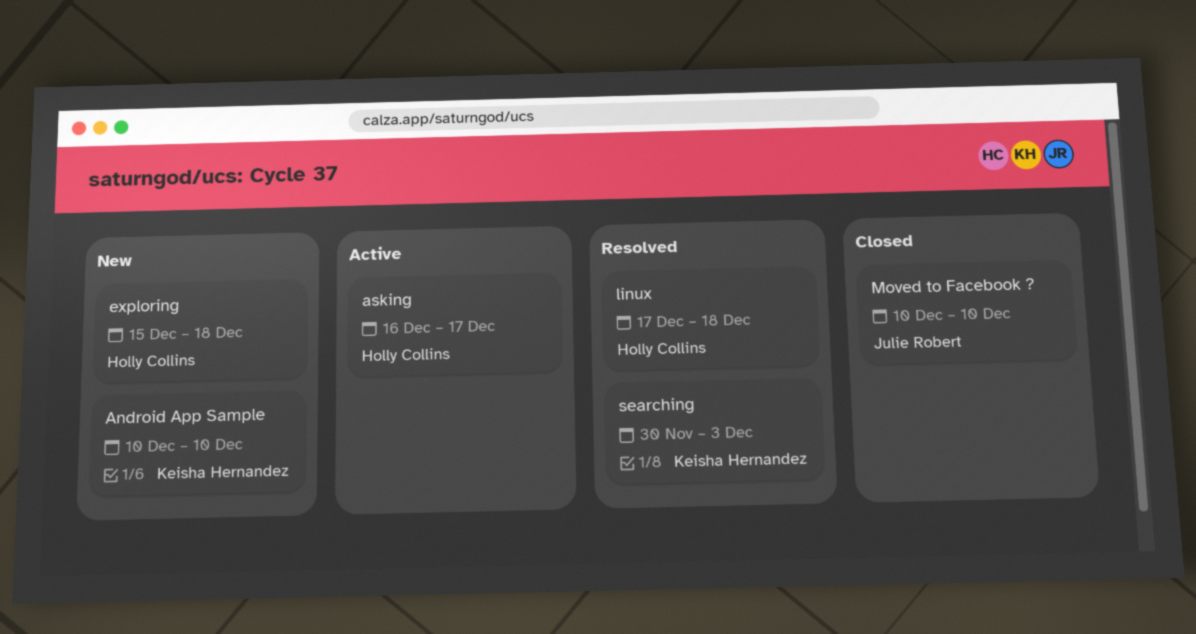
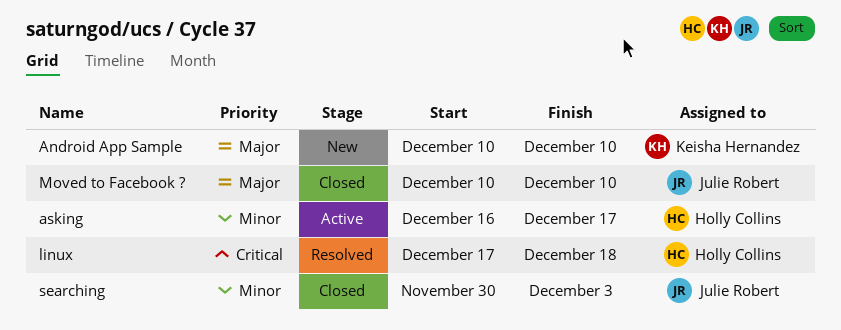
exploring: present -> none
searching, status: Resolved -> Closed
searching, owner: Keisha Hernandez -> Julie Robert

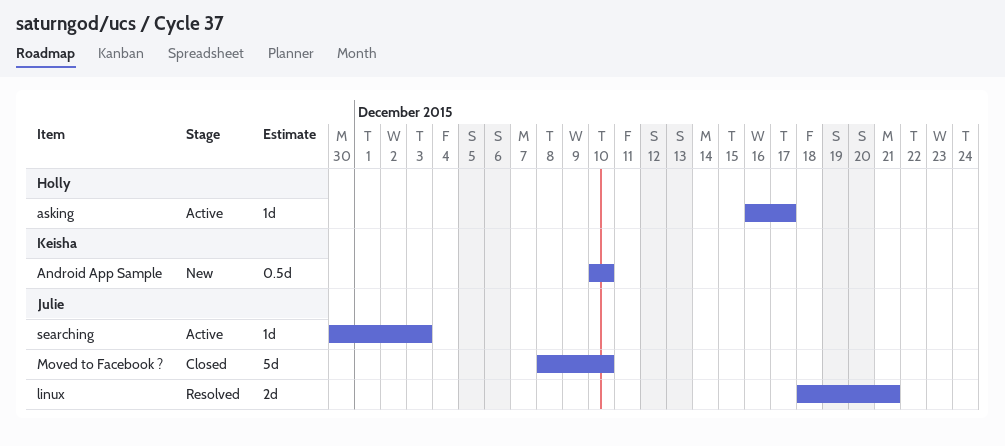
linux, owner: Holly Collins -> Julie Robert
linux, start: Dec 17 -> Dec 18
linux, due: Dec 18 -> Dec 21
Moved to Facebook ?, start: Dec 10 -> Dec 8
searching, status: Closed -> Active

